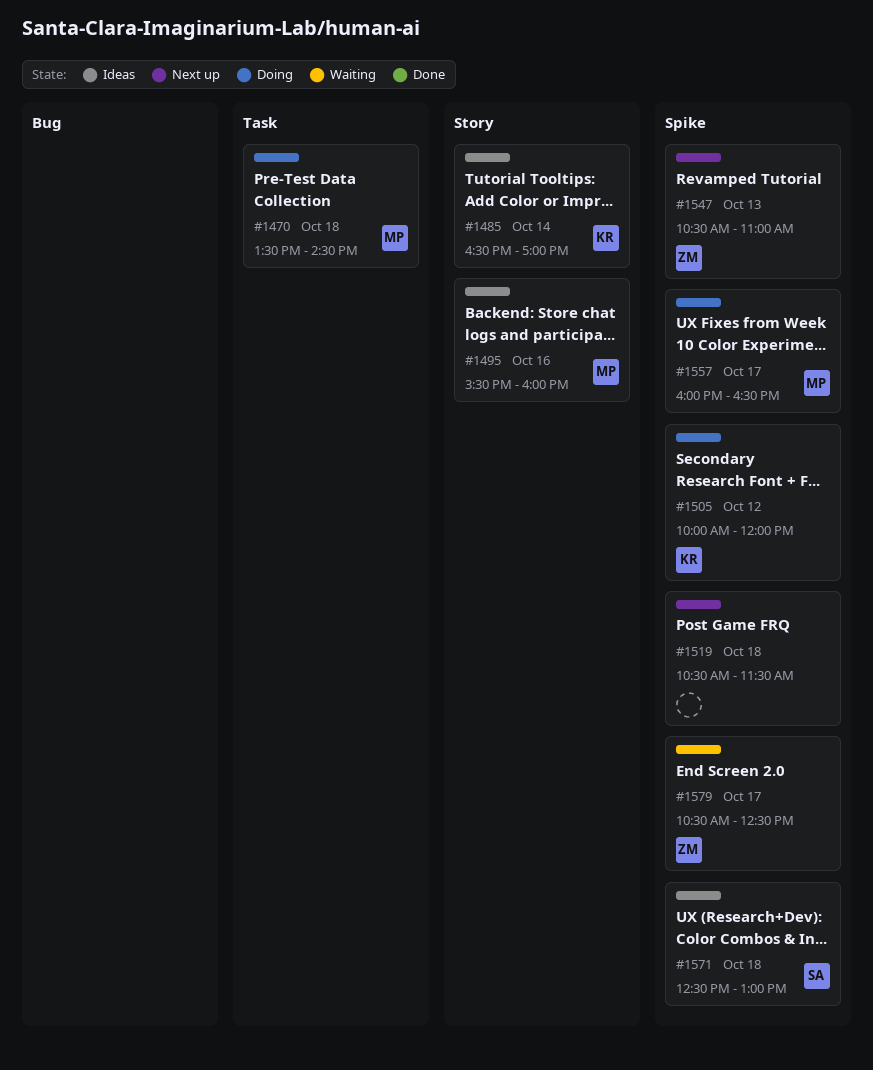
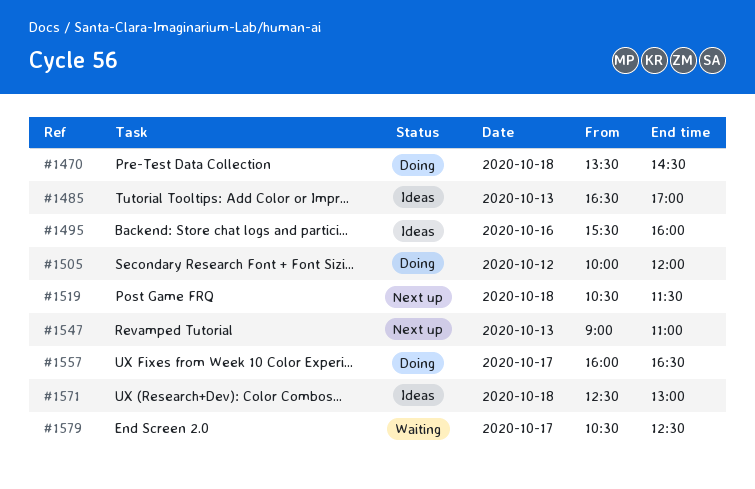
#1485, day: Oct 14 -> Oct 13
#1547, begins: 10:30 -> 09:00

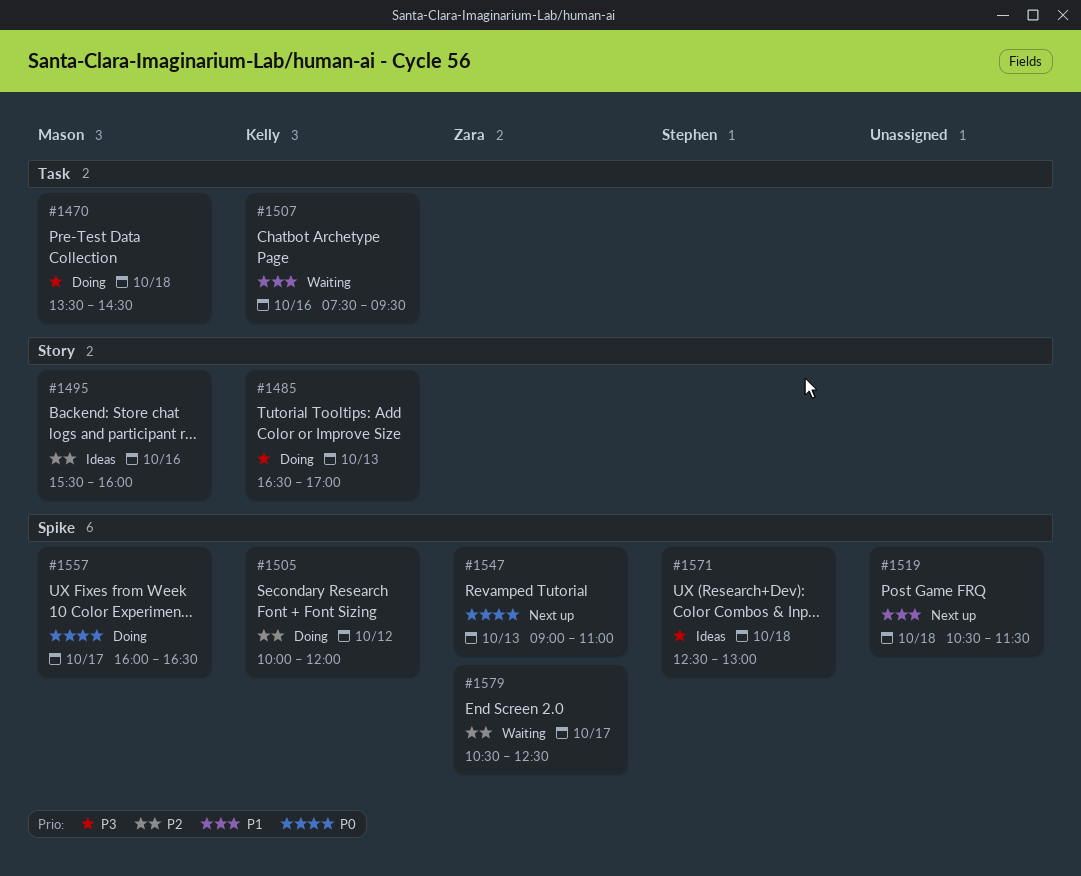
#1485, status: Ideas -> Doing
#1507: none -> present

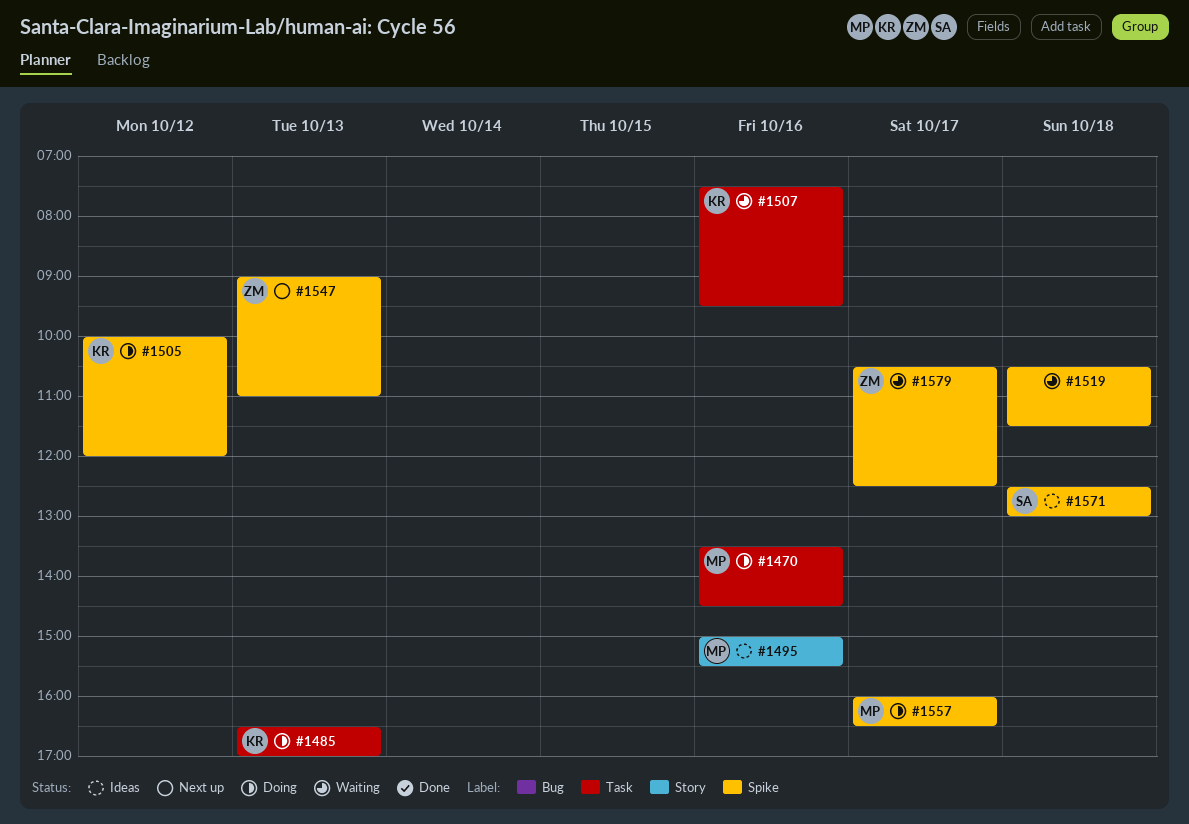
#1470, day: Oct 18 -> Oct 16
#1485, label: Story -> Task
#1495, begins: 15:30 -> 15:00
#1495, ends: 16:00 -> 15:30
#1519, status: Next up -> Waiting

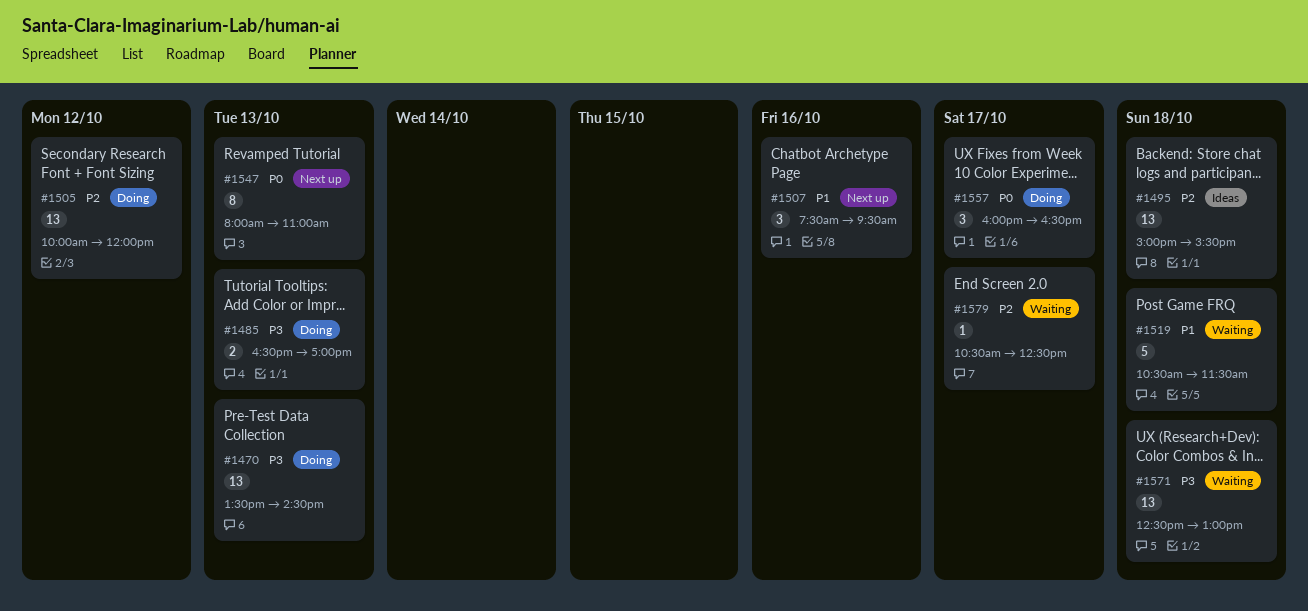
#1470, day: Oct 16 -> Oct 13
#1495, day: Oct 16 -> Oct 18
#1507, status: Waiting -> Next up
#1547, begins: 09:00 -> 08:00
#1571, status: Ideas -> Waiting

